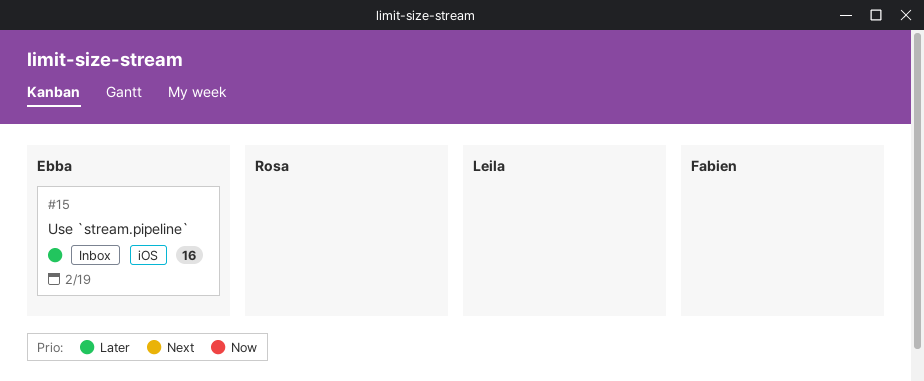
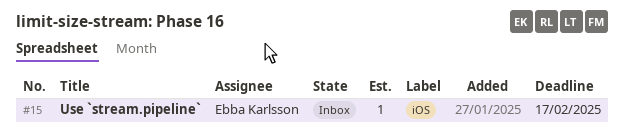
#15, estimate: 16 -> 1
#15, due: Feb 19 -> Feb 17

